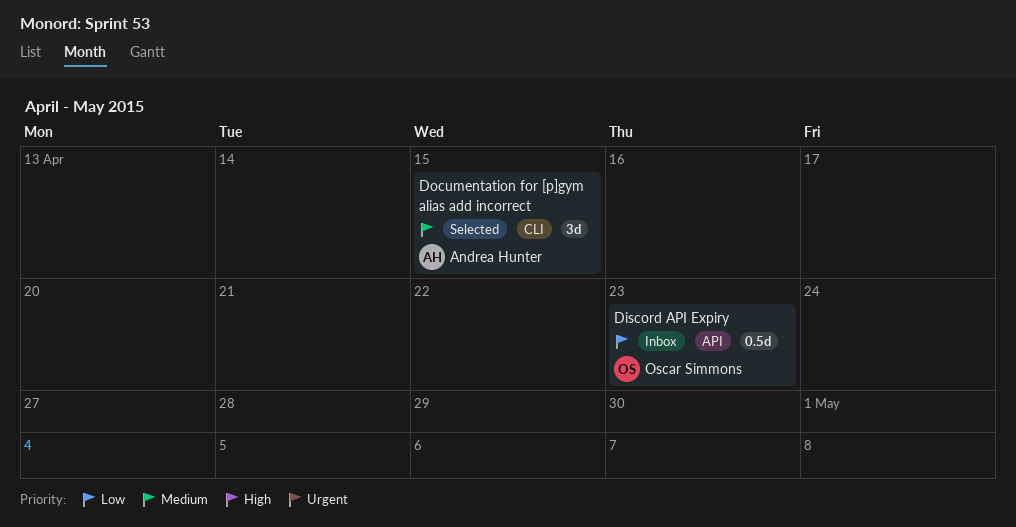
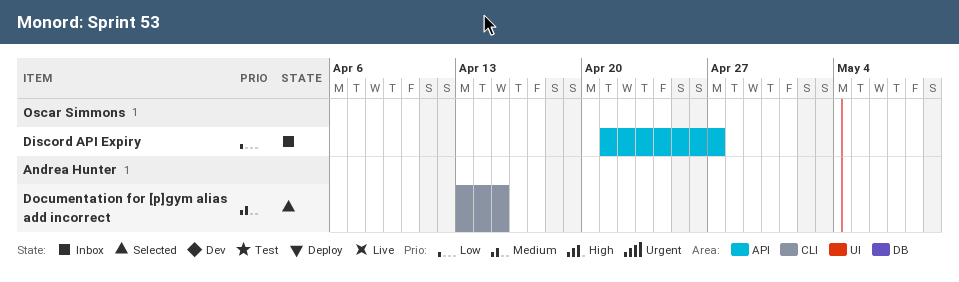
Discord API Expiry, due: Apr 23 -> Apr 27

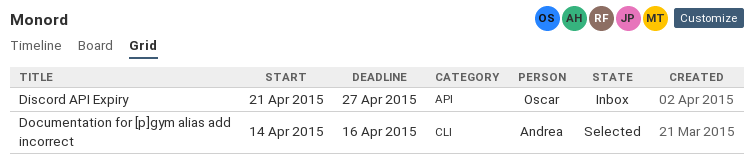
Documentation for [p]gym alias add incorrect, start: Apr 13 -> Apr 14
Documentation for [p]gym alias add incorrect, due: Apr 15 -> Apr 16

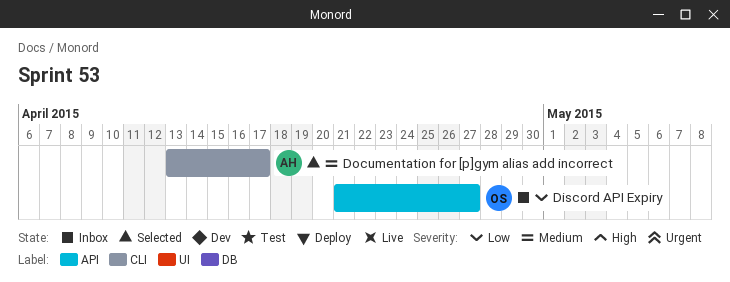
Documentation for [p]gym alias add incorrect, start: Apr 14 -> Apr 13
Documentation for [p]gym alias add incorrect, due: Apr 16 -> Apr 17

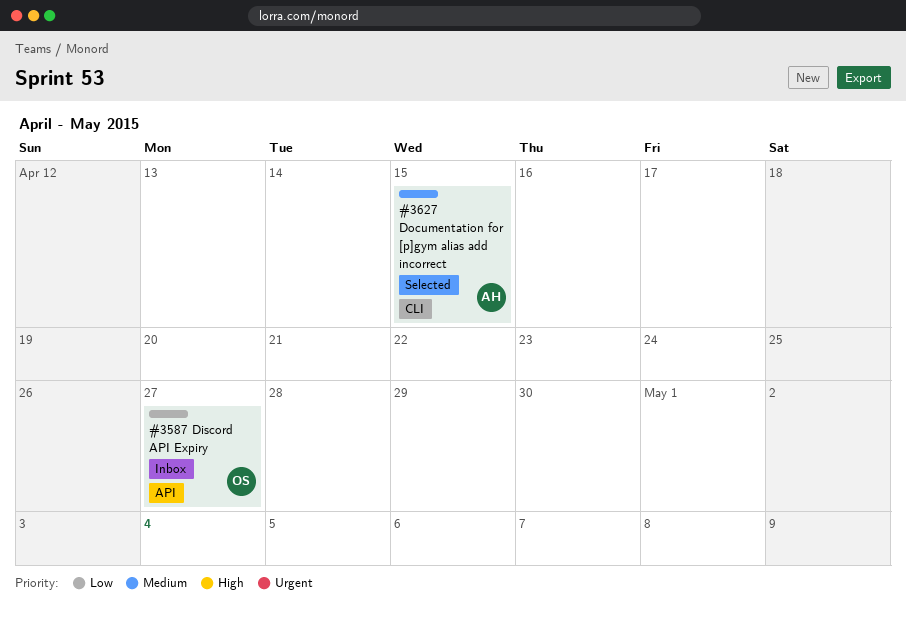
Documentation for [p]gym alias add incorrect, due: Apr 17 -> Apr 15

